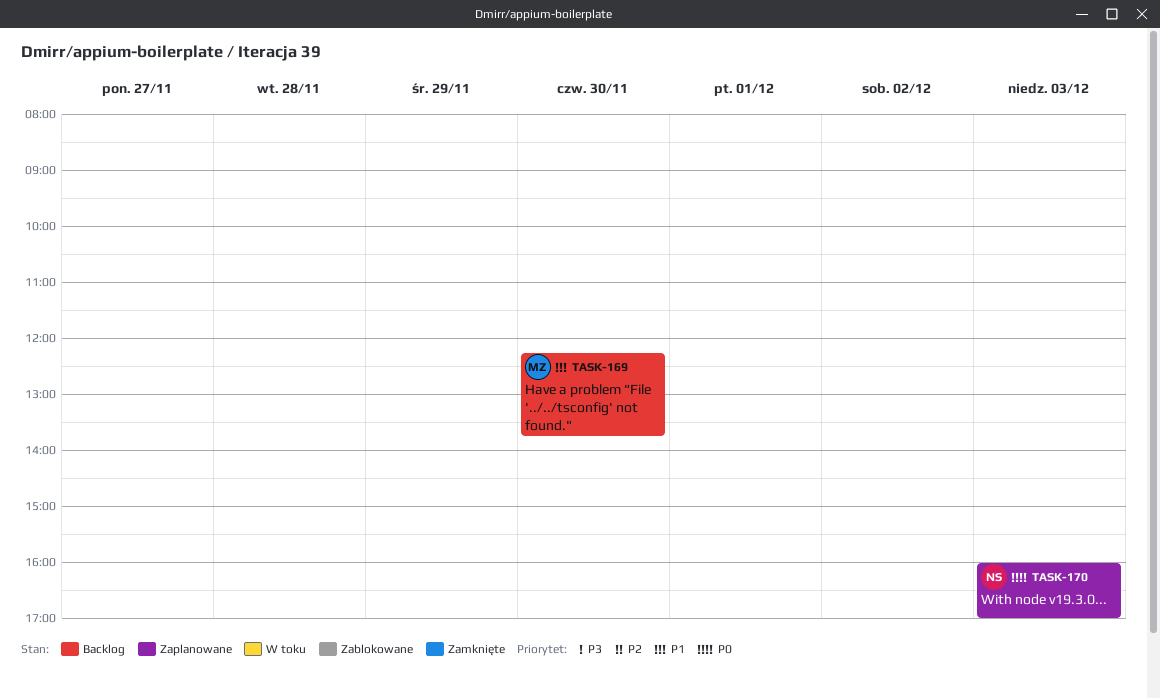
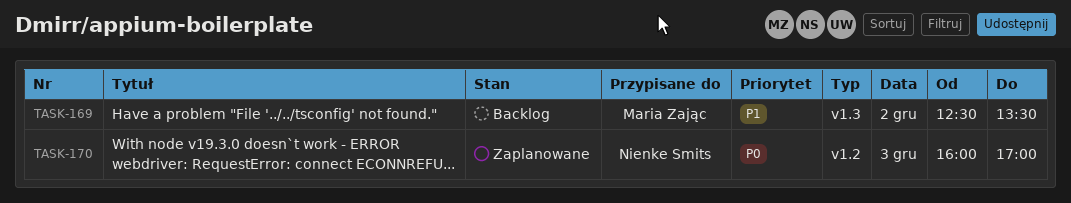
TASK-169, day: Nov 30 -> Dec 2
TASK-169, begins: 12:15 -> 12:30
TASK-169, ends: 13:45 -> 13:30

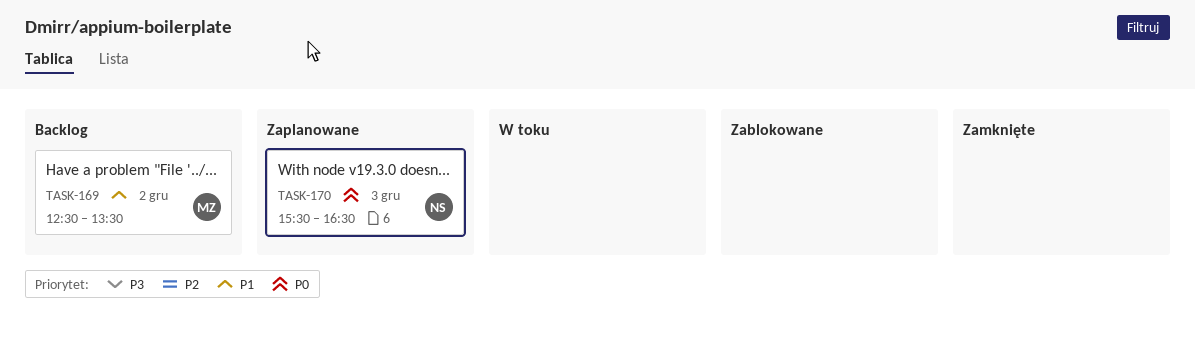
TASK-170, begins: 16:00 -> 15:30
TASK-170, ends: 17:00 -> 16:30

